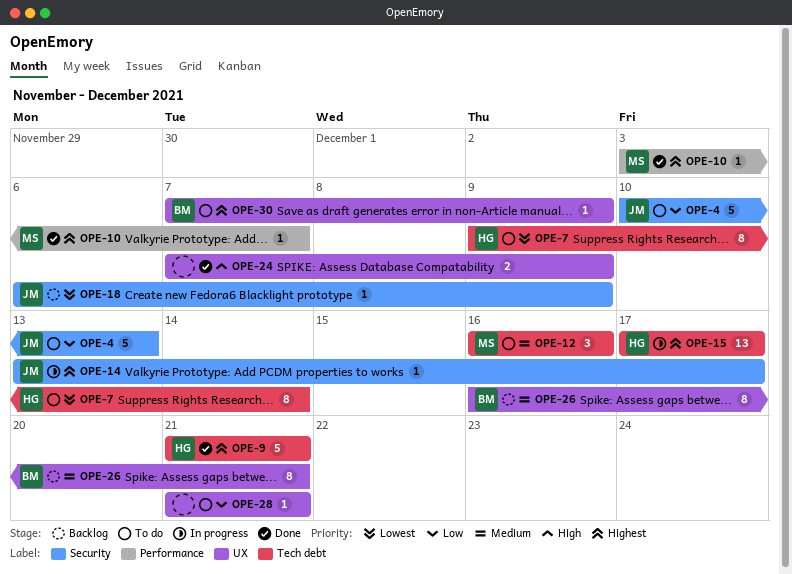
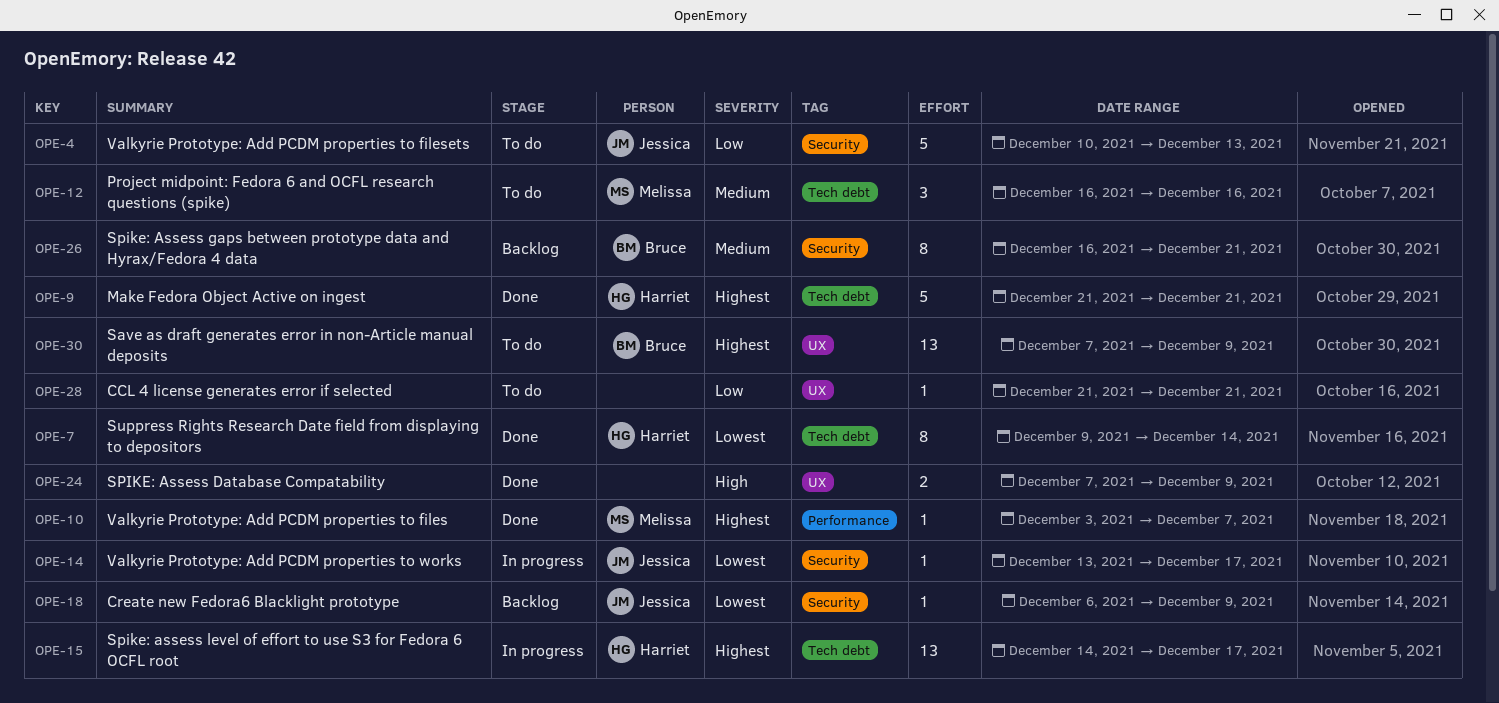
OPE-7, status: To do -> Done
OPE-14, priority: Highest -> Lowest
OPE-15, start: Dec 17 -> Dec 14
OPE-26, label: UX -> Security
OPE-30, estimate: 1 -> 13

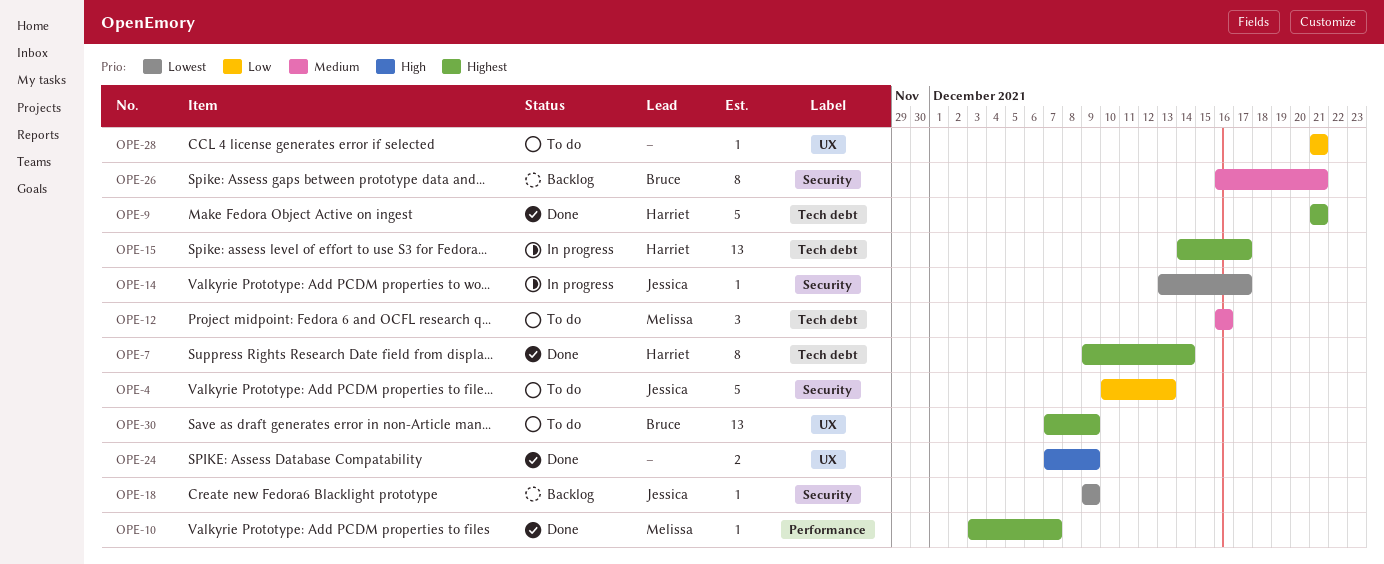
OPE-7, priority: Lowest -> Highest
OPE-18, start: Dec 6 -> Dec 9

